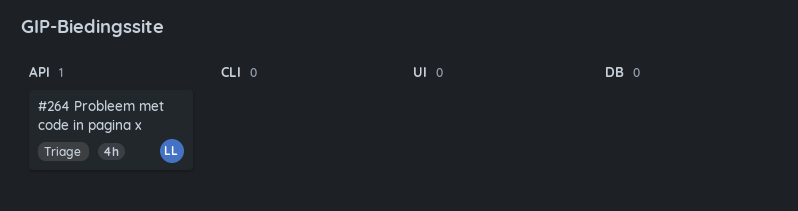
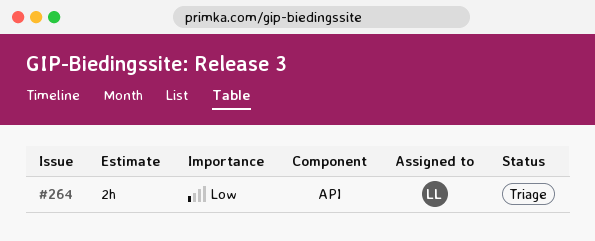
#264, estimate: 4h -> 2h

